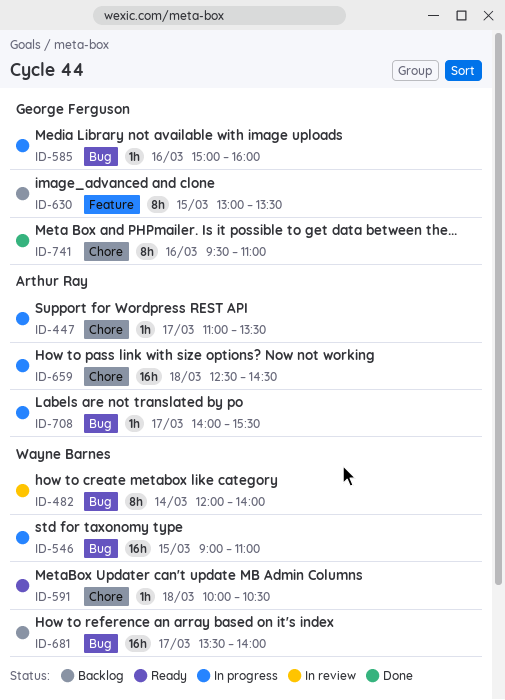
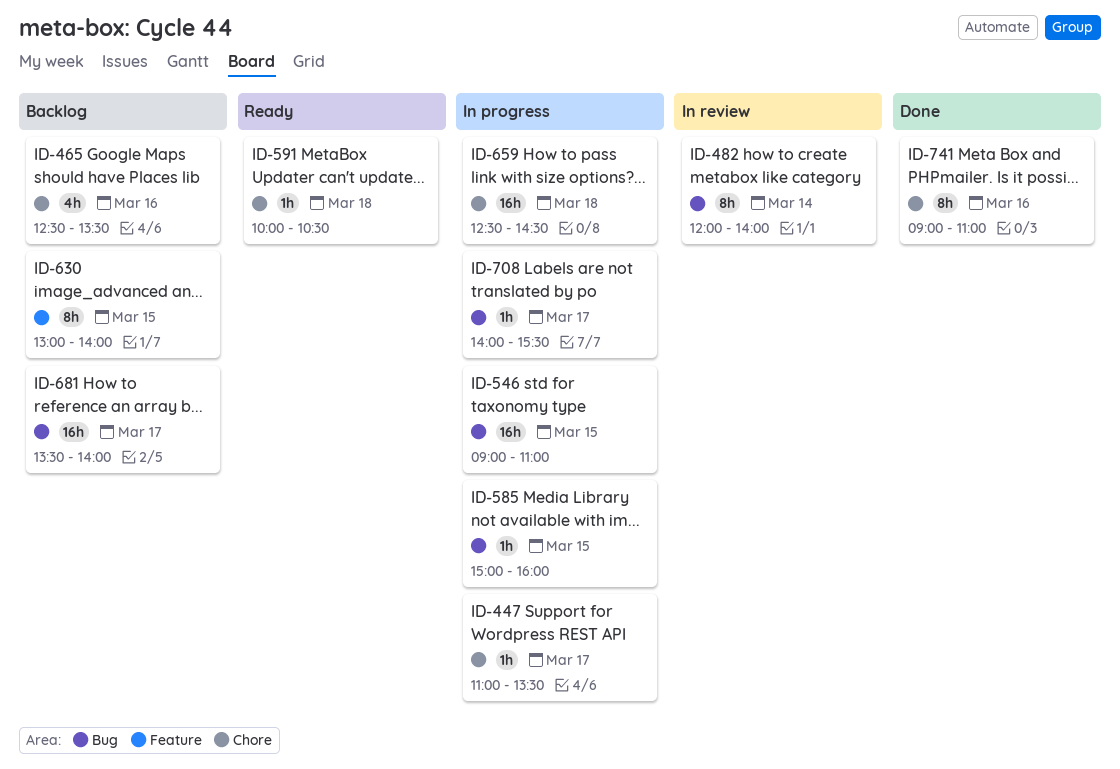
ID-465: none -> present
ID-585, day: Mar 16 -> Mar 15
ID-630, ends: 13:30 -> 14:00
ID-741, begins: 09:30 -> 09:00

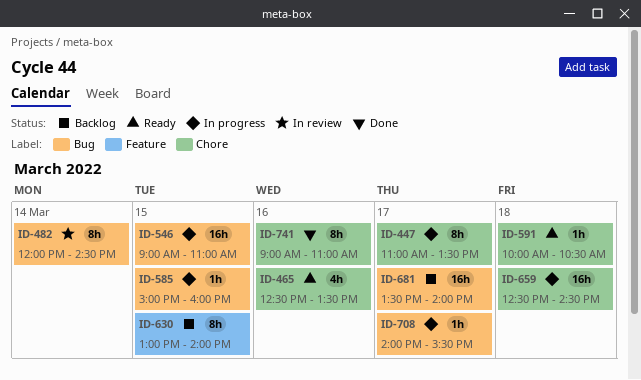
ID-447, estimate: 1h -> 8h
ID-465, status: Backlog -> Ready
ID-482, ends: 14:00 -> 14:30

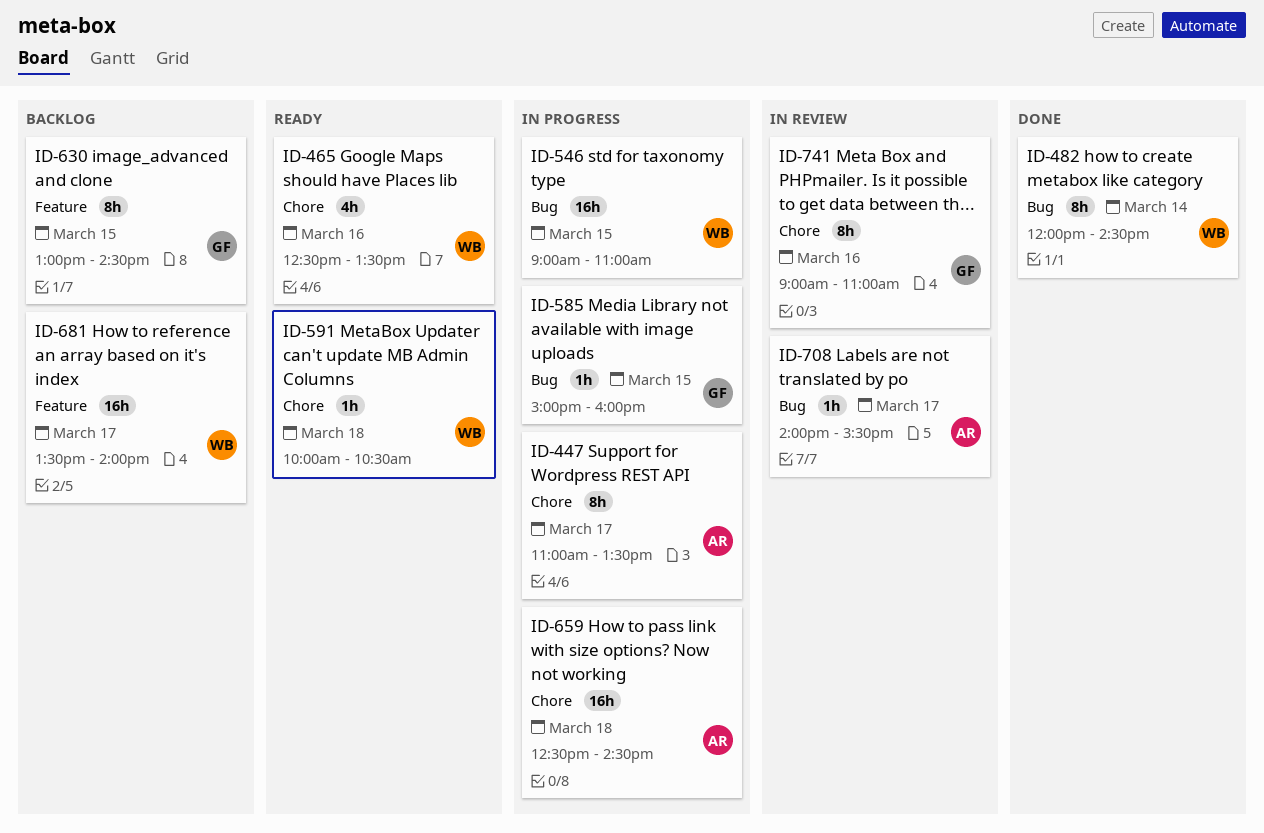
ID-482, status: In review -> Done
ID-630, ends: 14:00 -> 14:30
ID-681, label: Bug -> Feature
ID-708, status: In progress -> In review
ID-741, status: Done -> In review

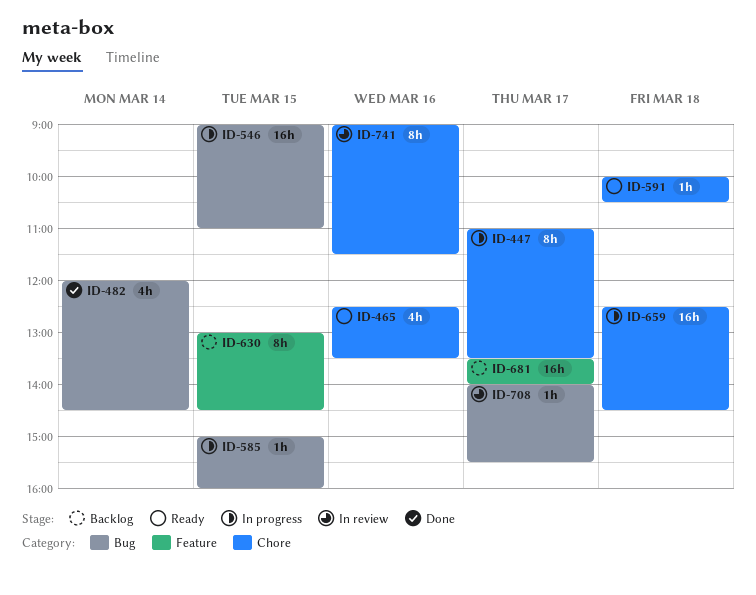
ID-482, estimate: 8h -> 4h
ID-741, ends: 11:00 -> 11:30

